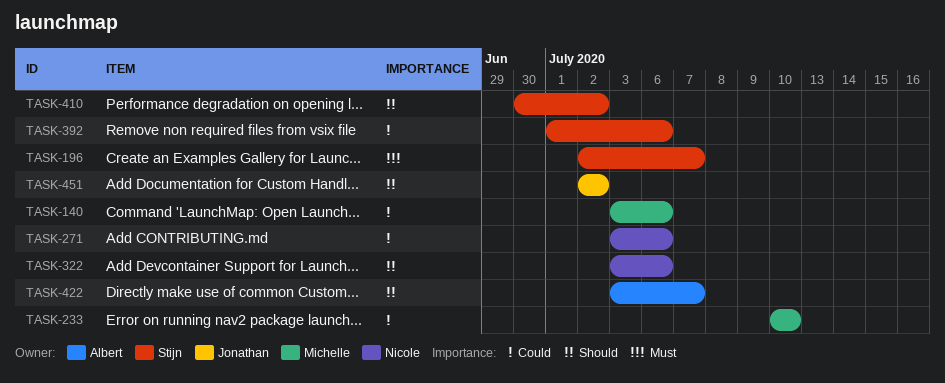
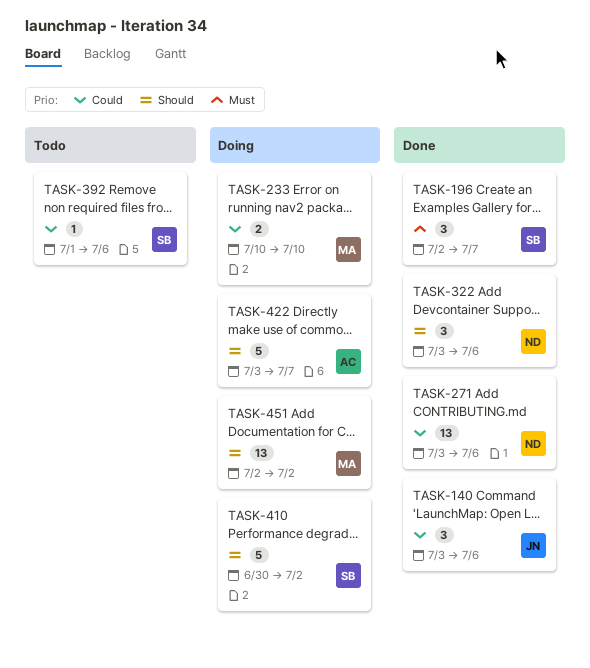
TASK-140, owner: Michelle -> Jonathan
TASK-451, owner: Jonathan -> Michelle

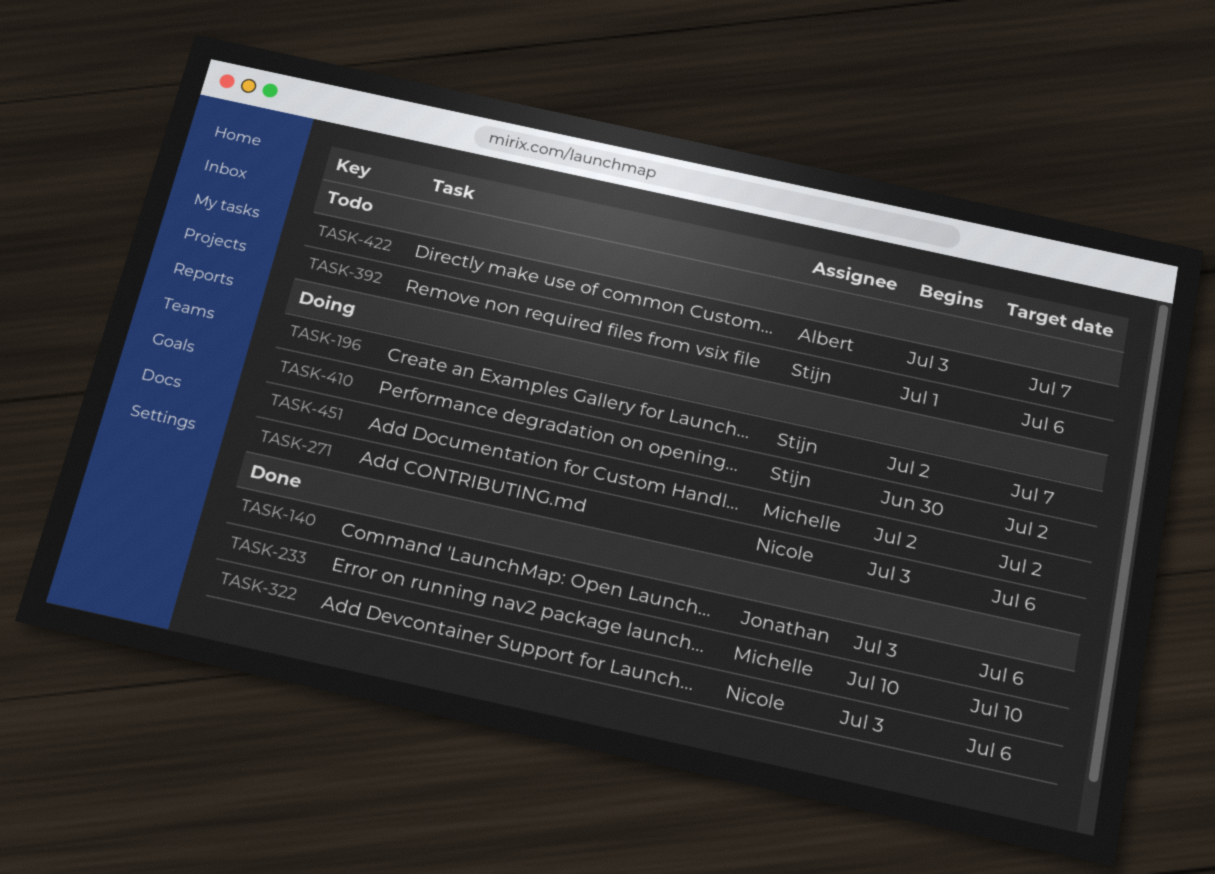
TASK-196, status: Done -> Doing
TASK-233, status: Doing -> Done
TASK-271, status: Done -> Doing
TASK-422, status: Doing -> Todo

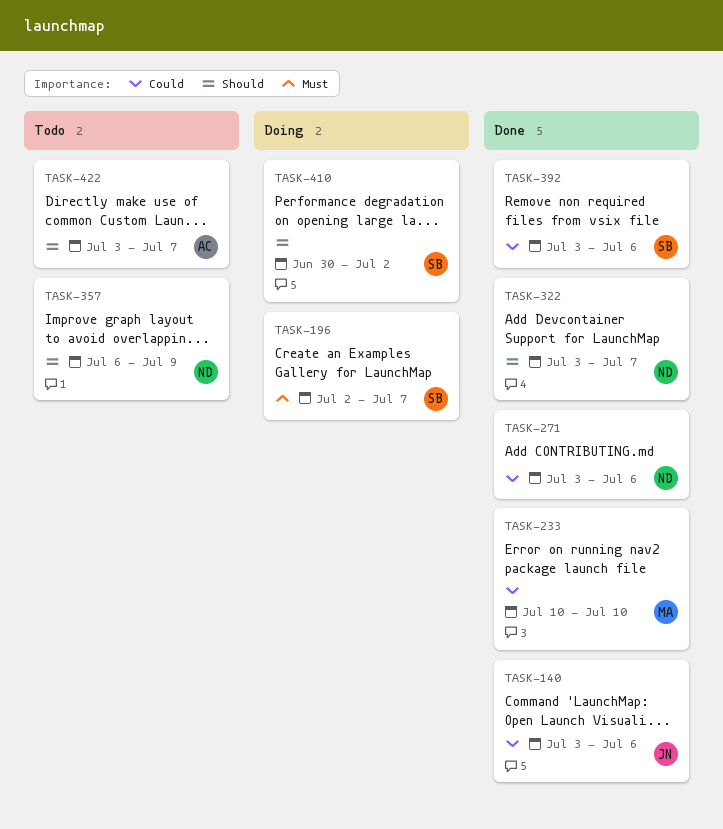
TASK-271, status: Doing -> Done
TASK-322, due: Jul 6 -> Jul 7
TASK-357: none -> present
TASK-392, status: Todo -> Done
TASK-392, start: Jul 1 -> Jul 3
TASK-451: present -> none

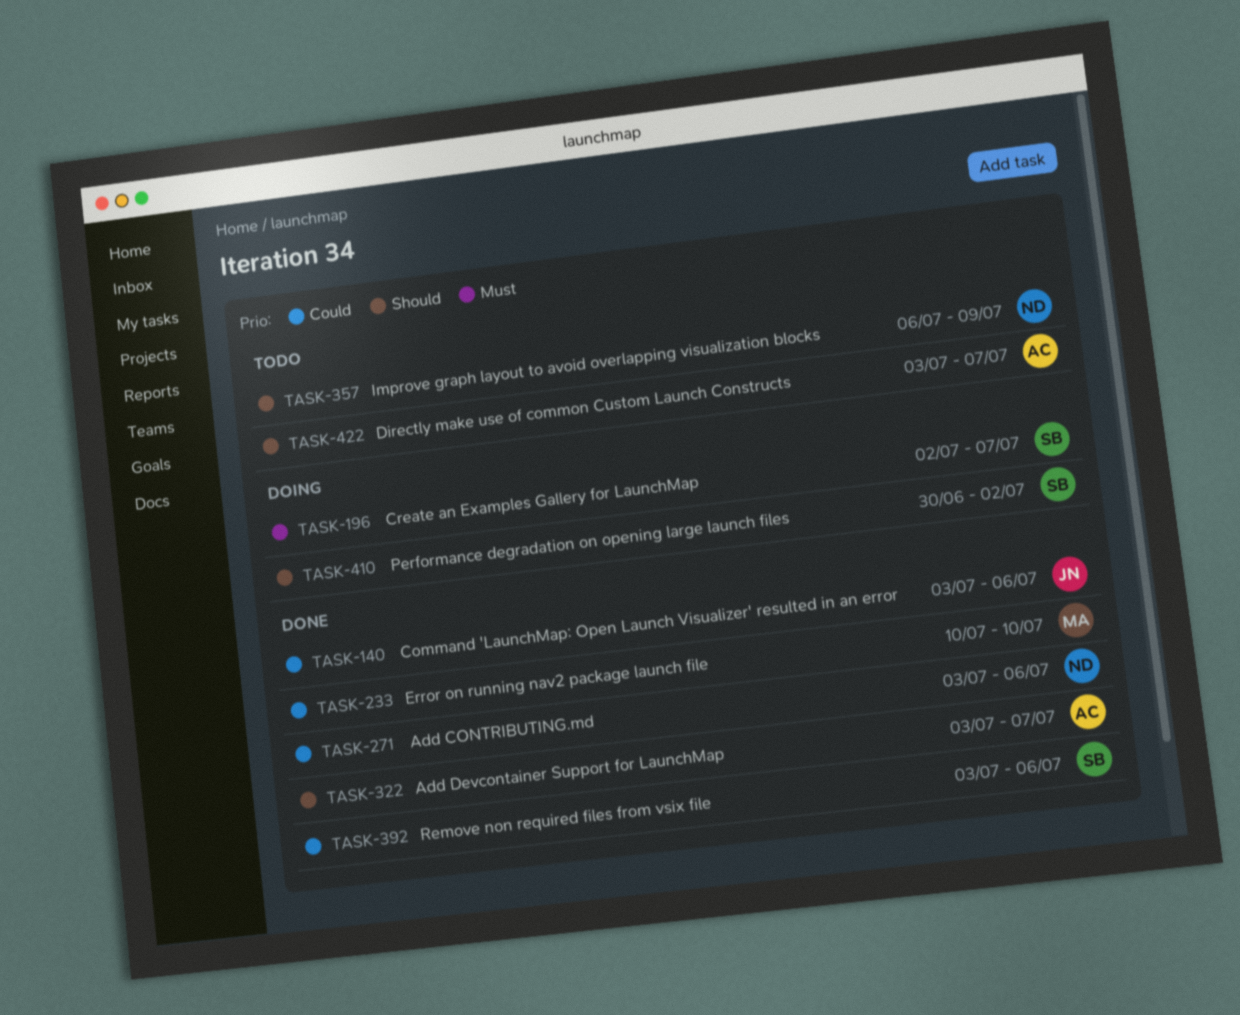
TASK-322, owner: ND -> AC

